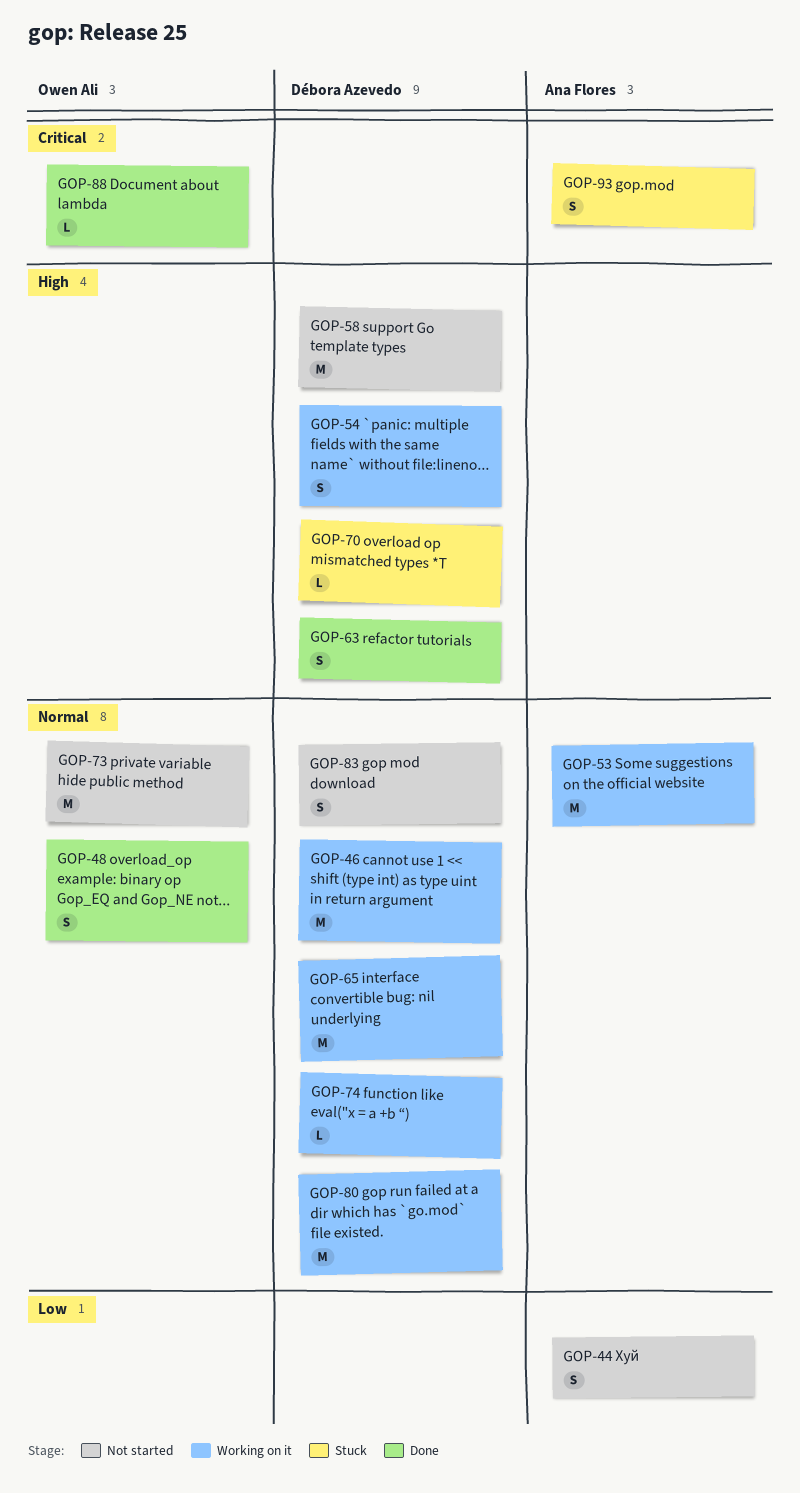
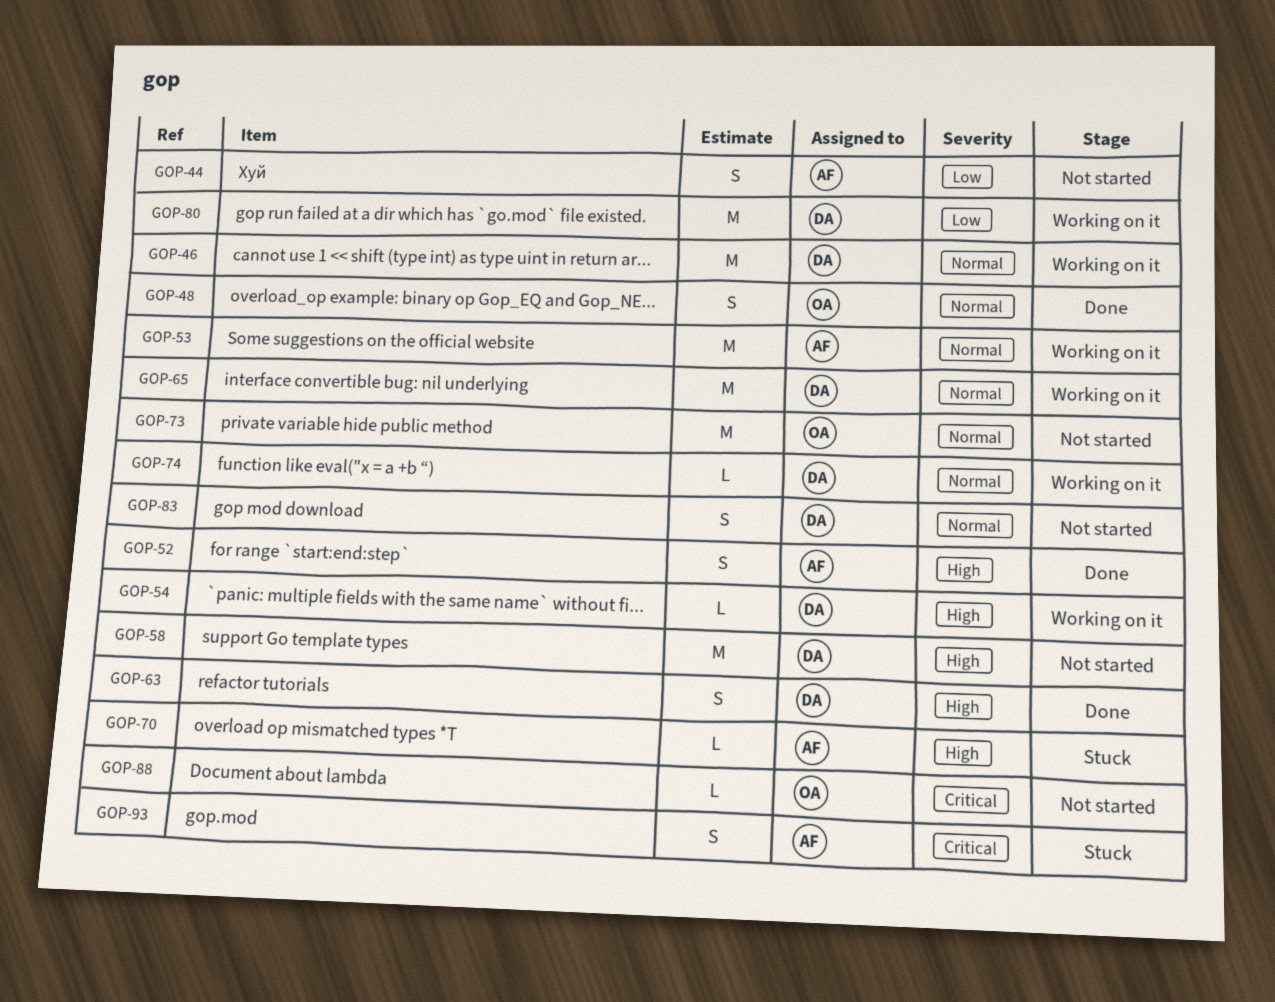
GOP-52: none -> present
GOP-54, estimate: S -> L
GOP-70, owner: Débora Azevedo -> Ana Flores
GOP-80, priority: Normal -> Low
GOP-88, status: Done -> Not started

